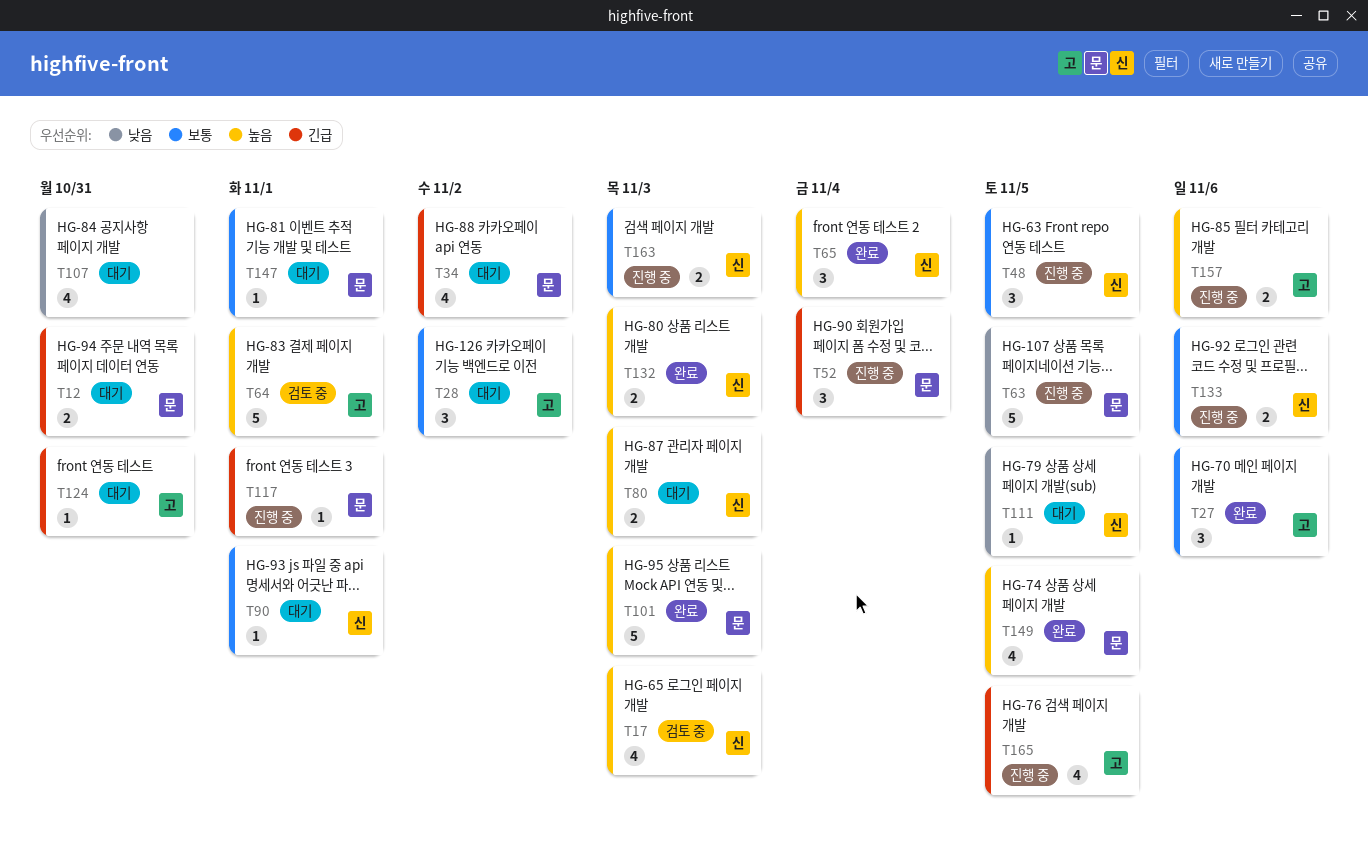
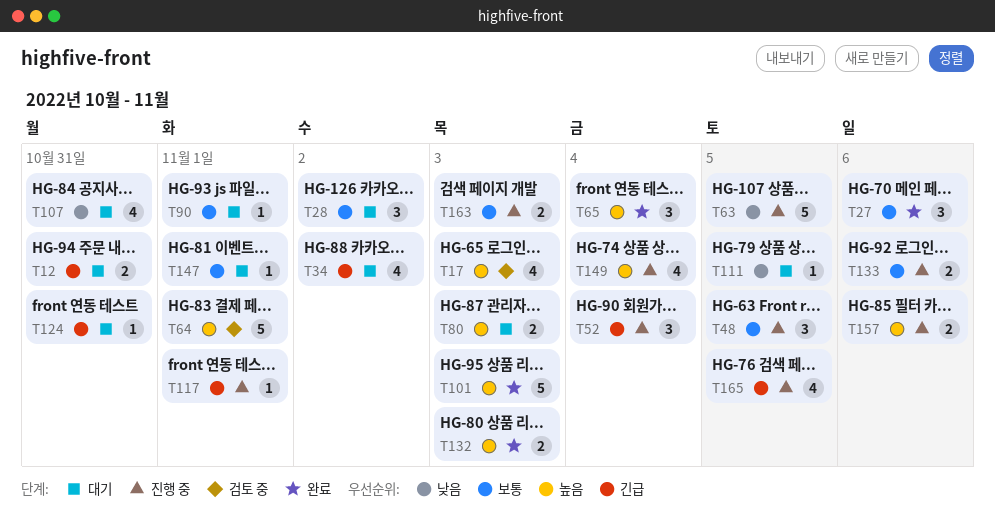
T149, status: 완료 -> 진행 중
T149, due: Nov 5 -> Nov 4

